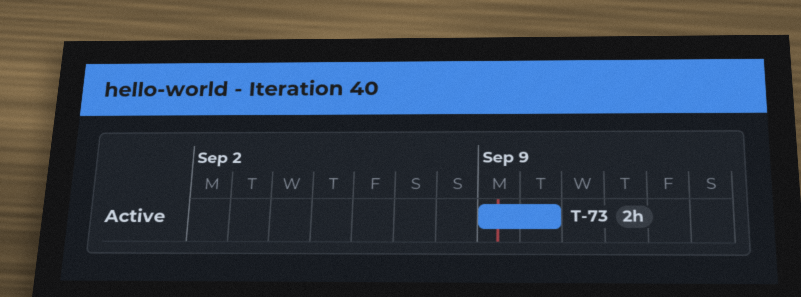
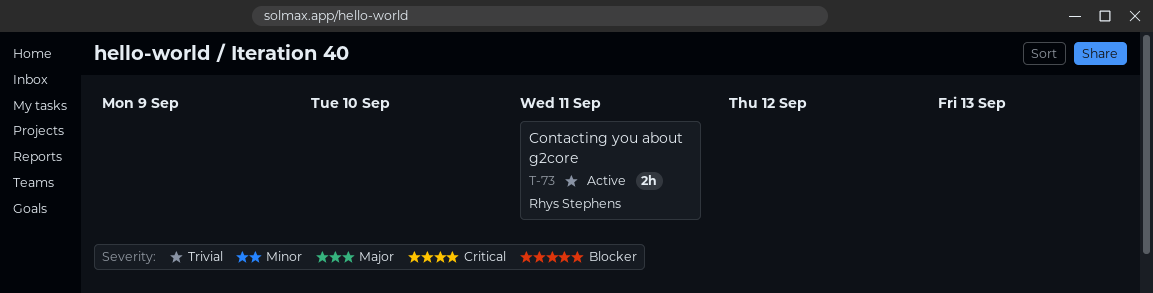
T-73, due: Sep 10 -> Sep 11

